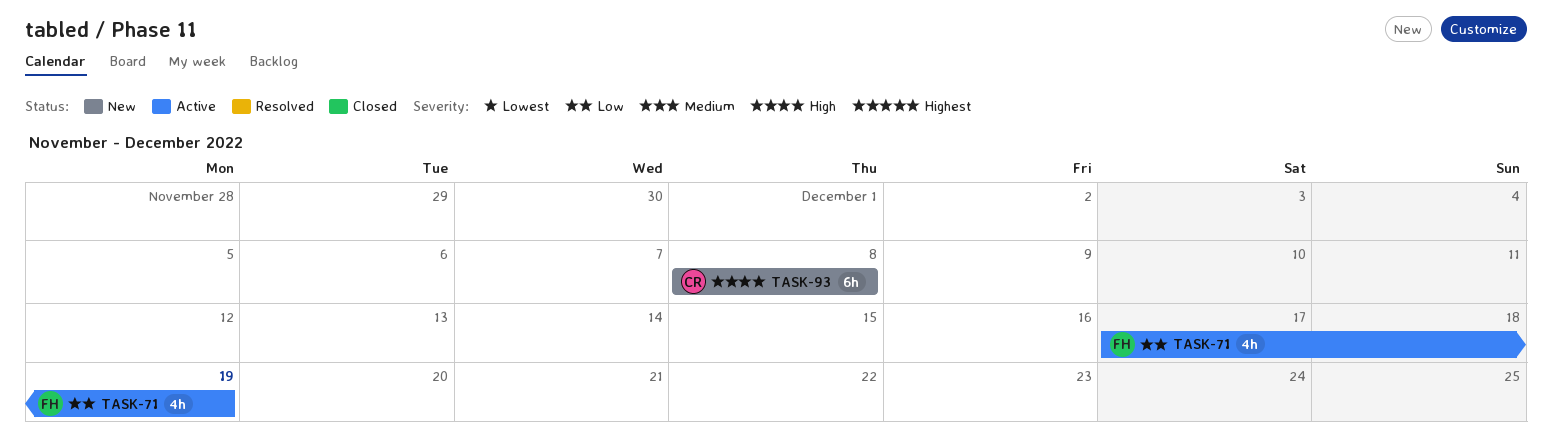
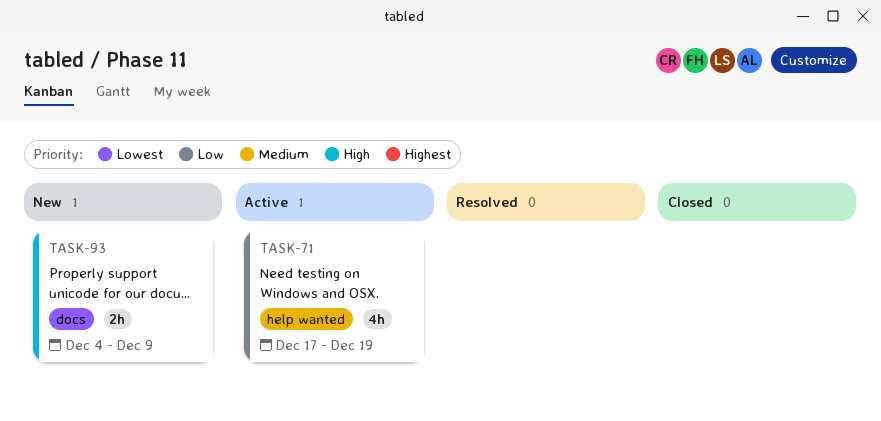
TASK-93, estimate: 6h -> 2h
TASK-93, start: Dec 8 -> Dec 4
TASK-93, due: Dec 8 -> Dec 9

